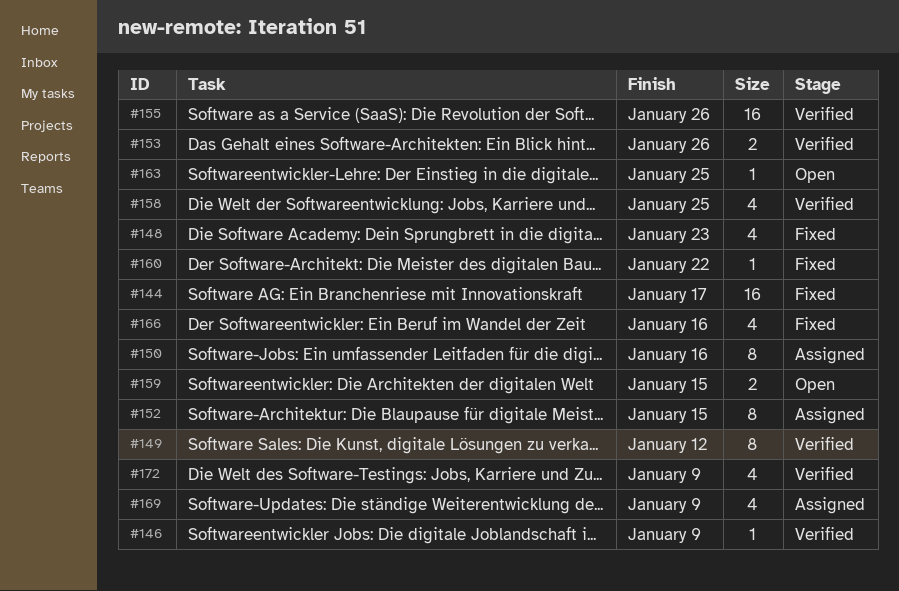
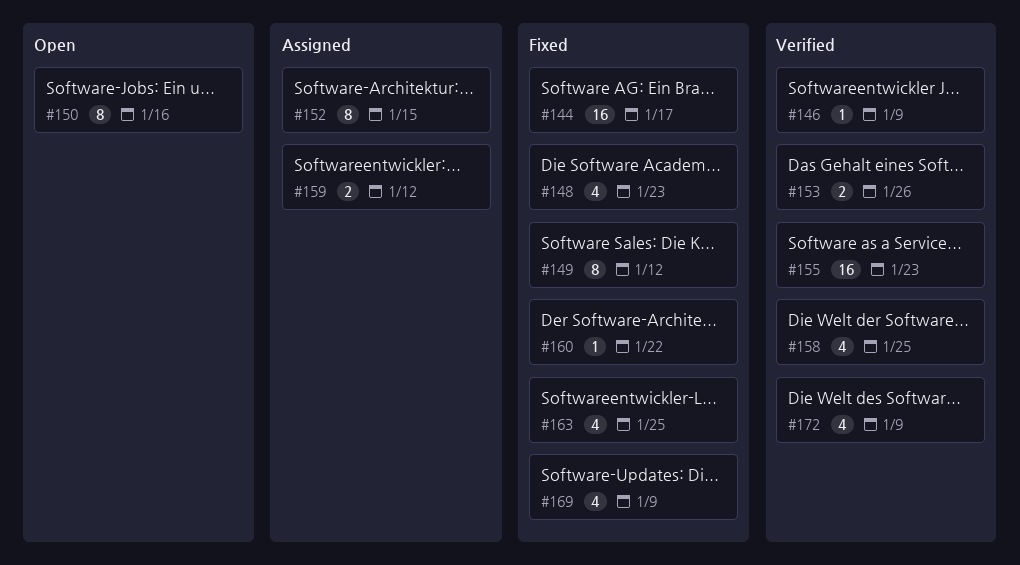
#149, status: Verified -> Fixed
#150, status: Assigned -> Open
#155, due: Jan 26 -> Jan 23
#159, status: Open -> Assigned
#159, due: Jan 15 -> Jan 12
#163, status: Open -> Fixed
#163, estimate: 1 -> 4
#166: present -> none
#169, status: Assigned -> Fixed

